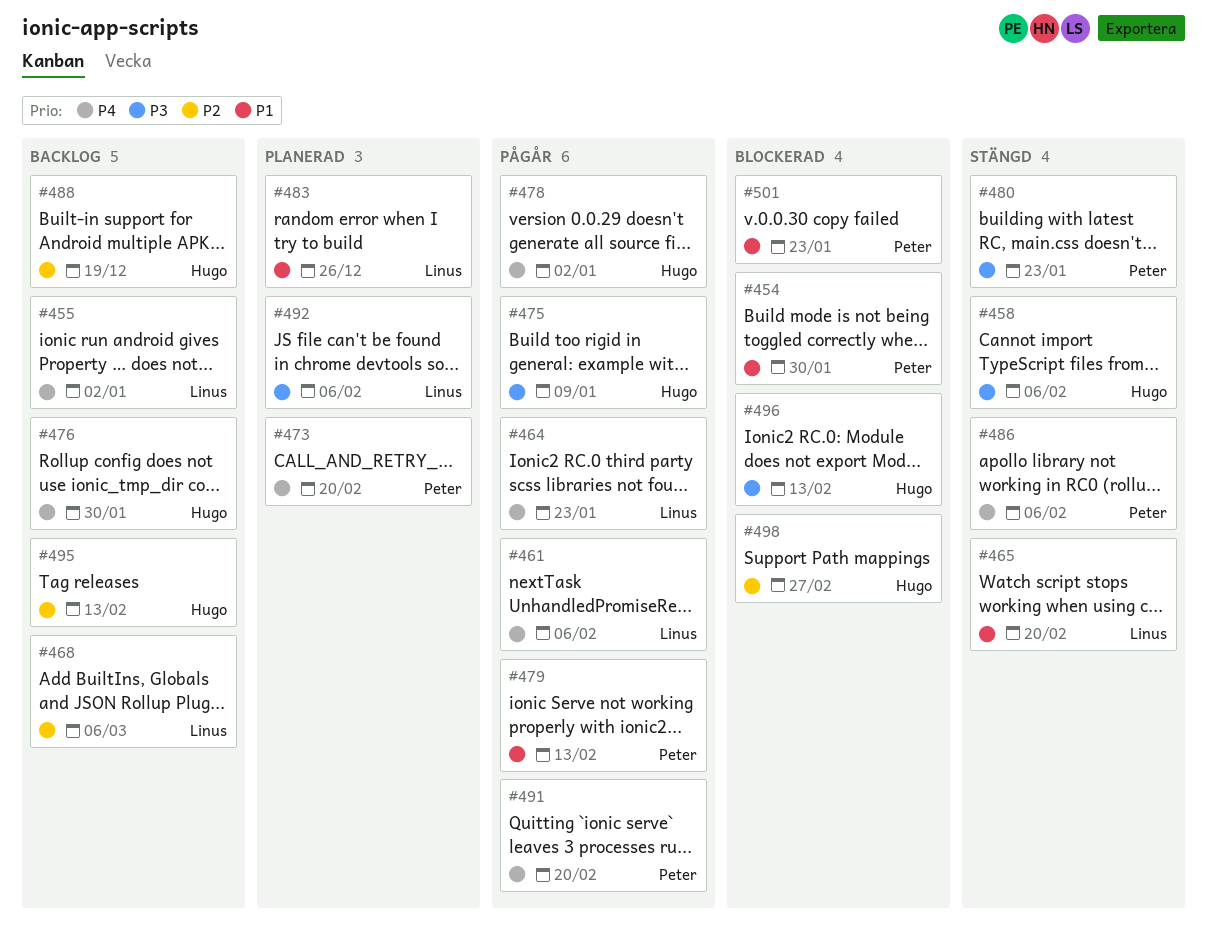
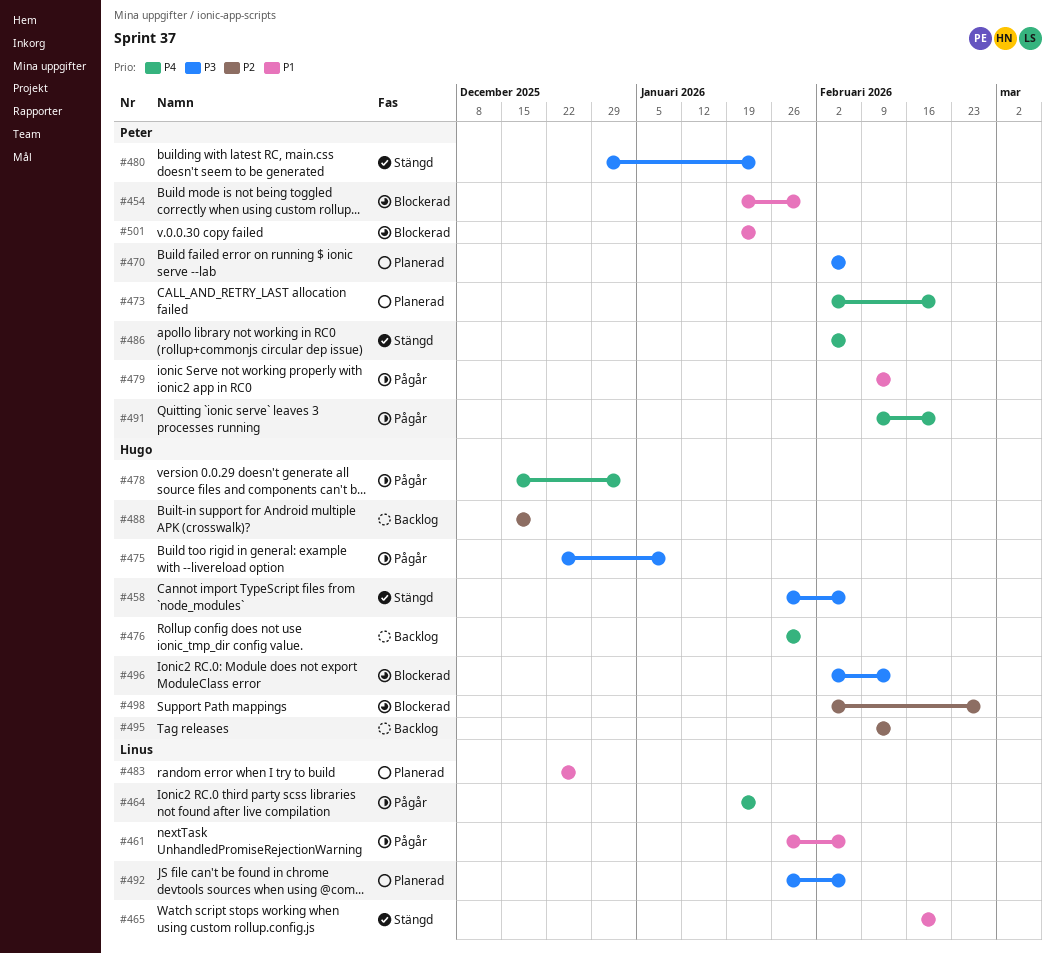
#455: present -> none
#461, priority: P4 -> P1
#468: present -> none
#470: none -> present

